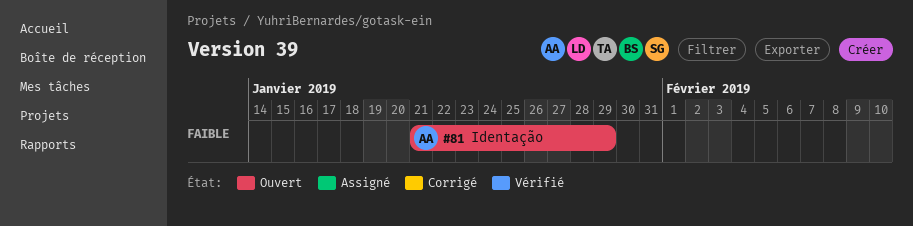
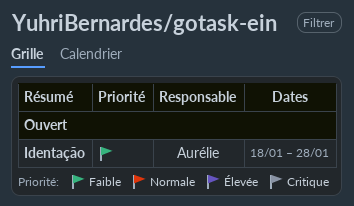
Identação, start: Jan 21 -> Jan 18
Identação, due: Jan 29 -> Jan 28

